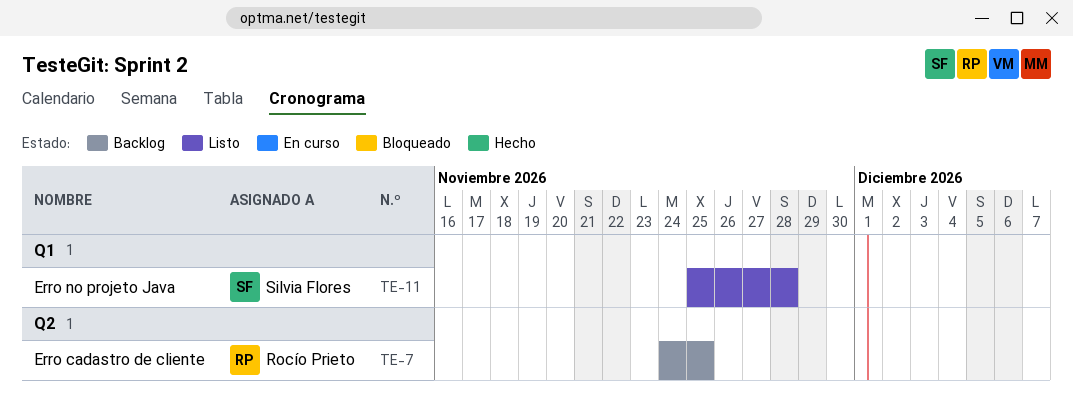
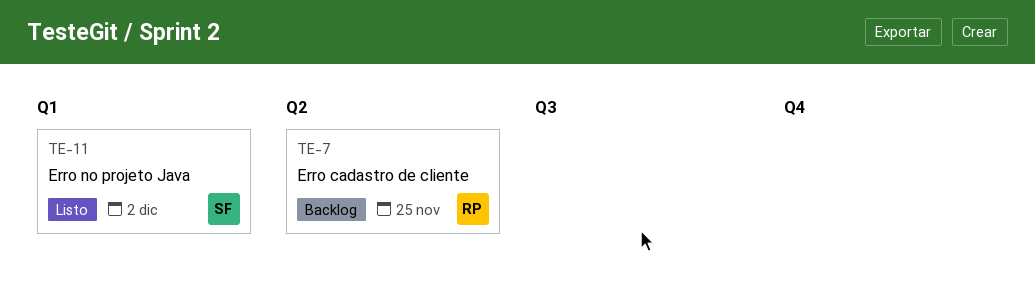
TE-11, due: Nov 28 -> Dec 2

